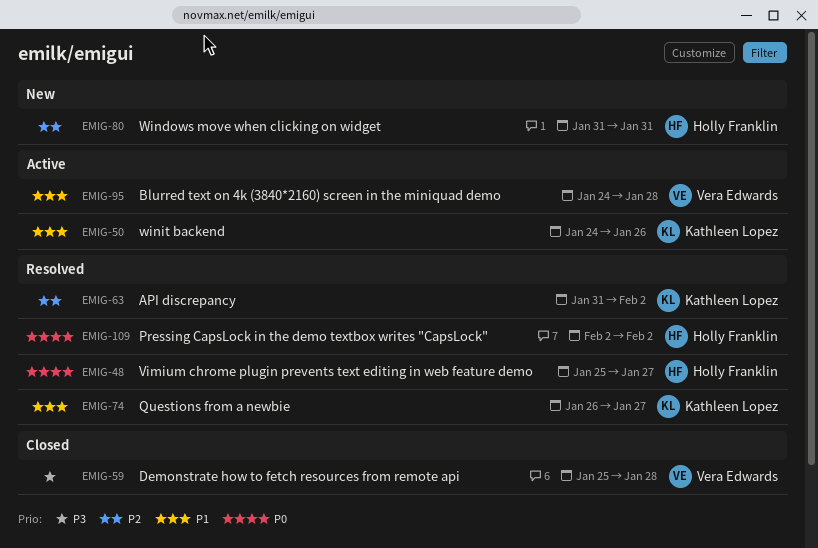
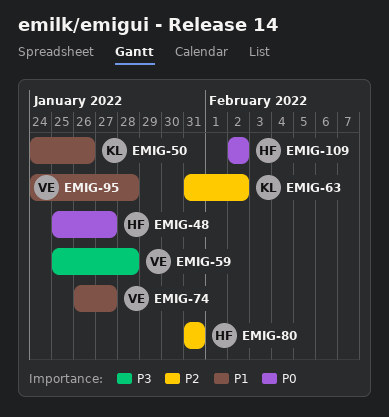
EMIG-74, owner: Kathleen Lopez -> Vera Edwards

